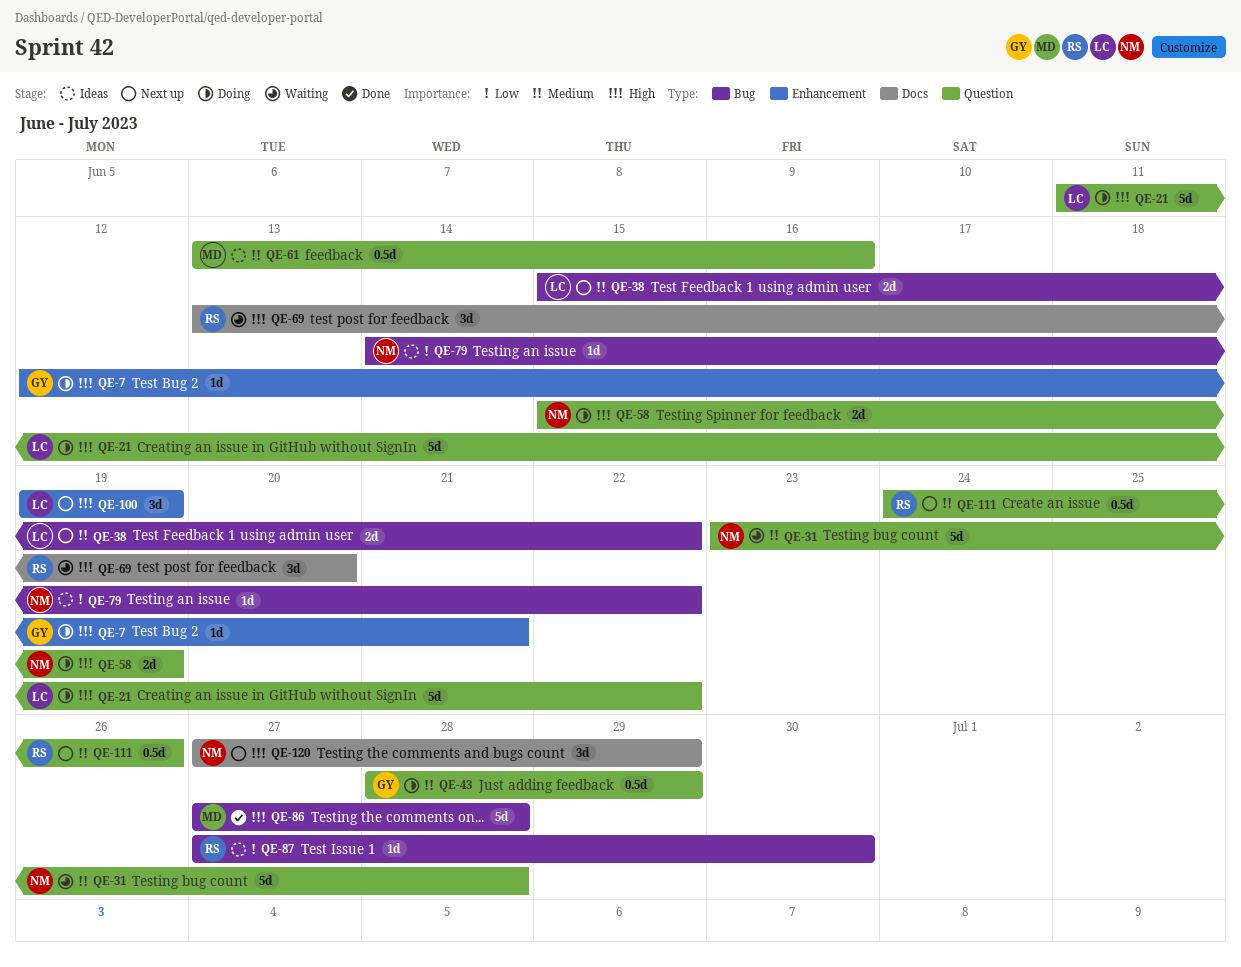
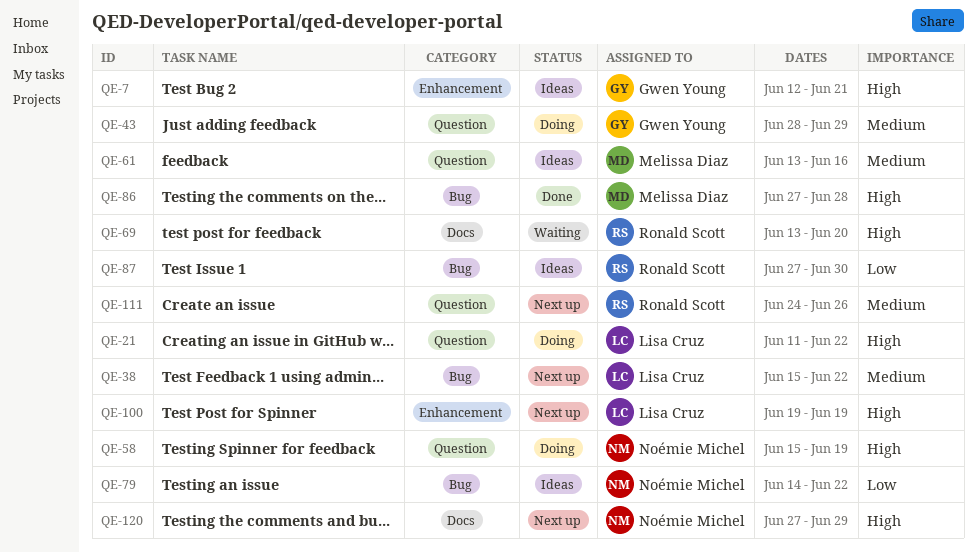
QE-7, status: Doing -> Ideas
QE-31: present -> none

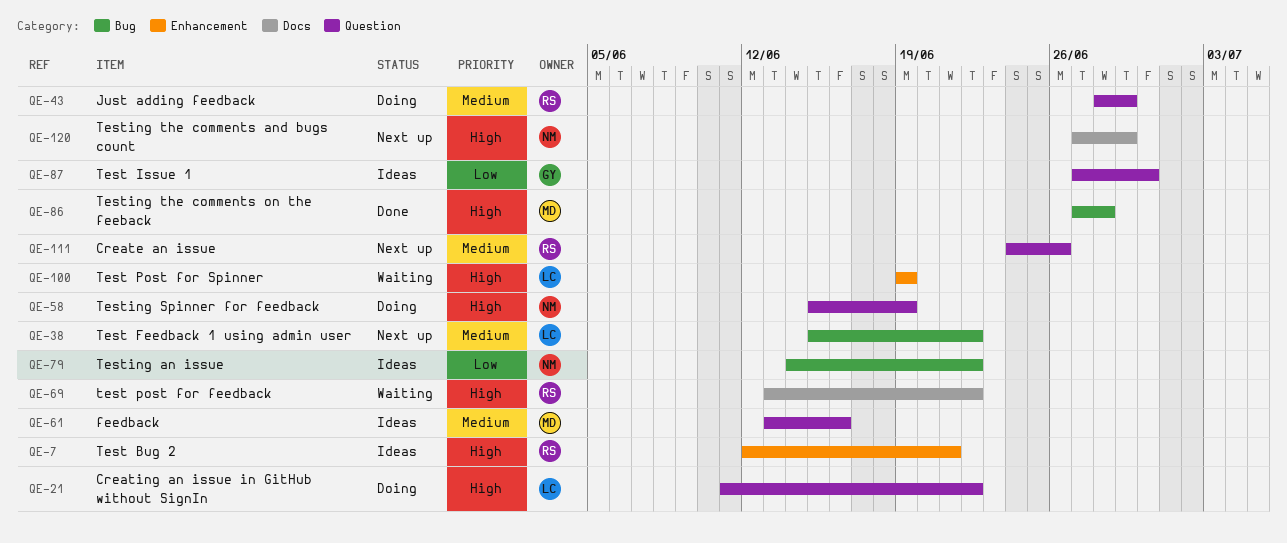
QE-7, owner: Gwen Young -> Ronald Scott
QE-43, owner: Gwen Young -> Ronald Scott
QE-69, due: Jun 20 -> Jun 22
QE-87, owner: Ronald Scott -> Gwen Young
QE-87, label: Bug -> Question
QE-100, status: Next up -> Waiting

